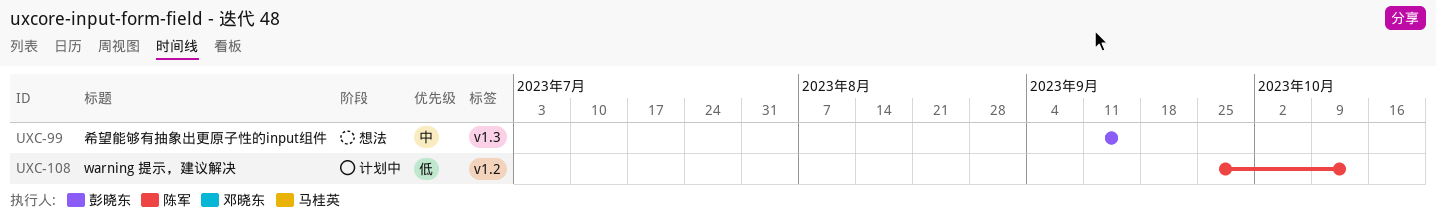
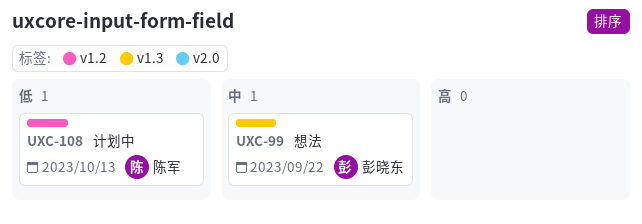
UXC-99, due: Sep 15 -> Sep 22

